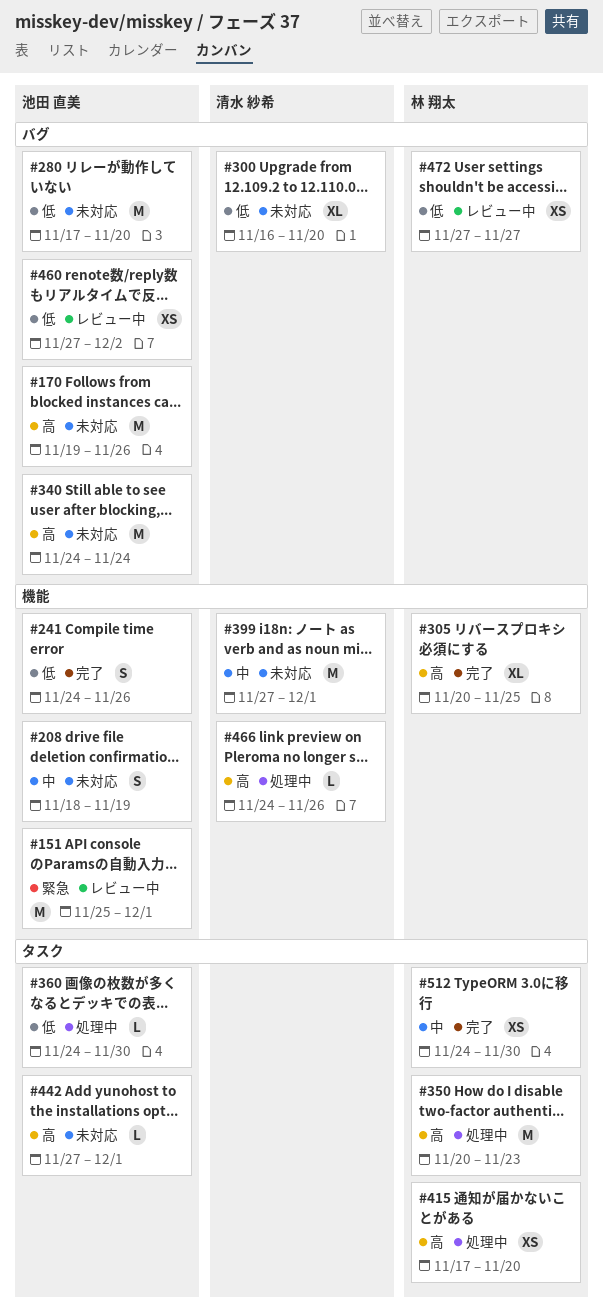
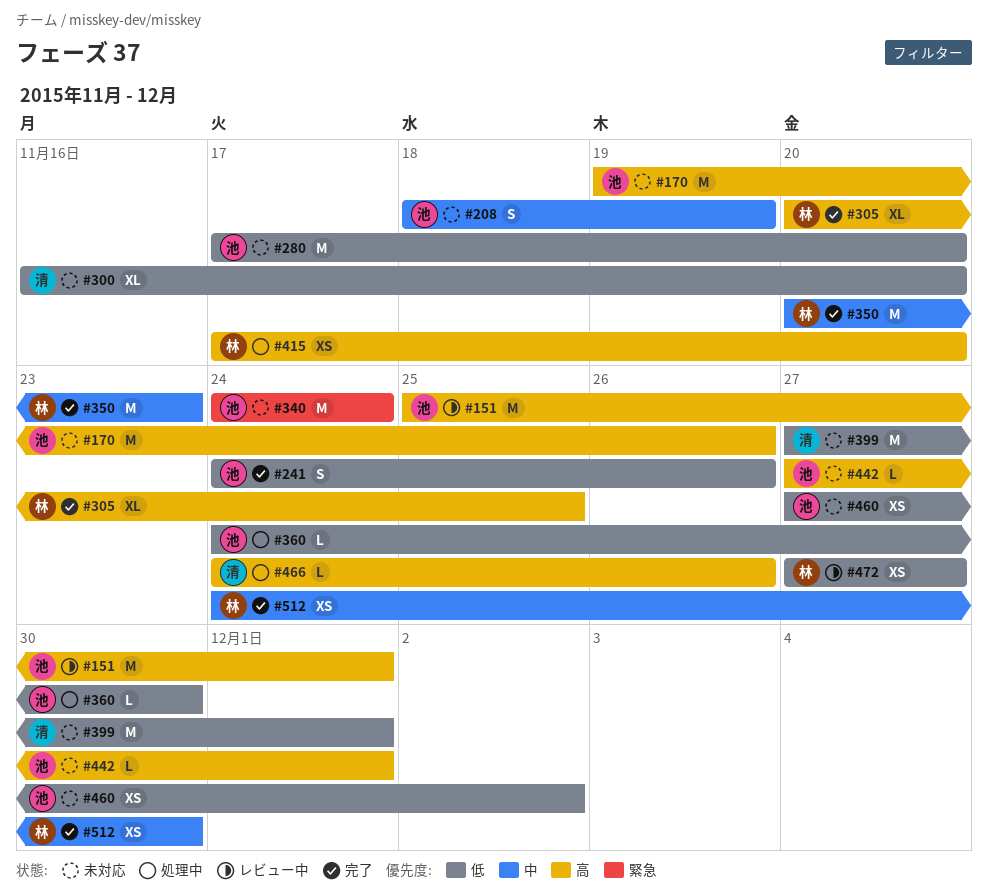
#151, priority: 緊急 -> 高
#340, priority: 高 -> 緊急
#350, status: 処理中 -> 完了
#350, priority: 高 -> 中
#399, priority: 中 -> 低
#460, status: レビュー中 -> 未対応

